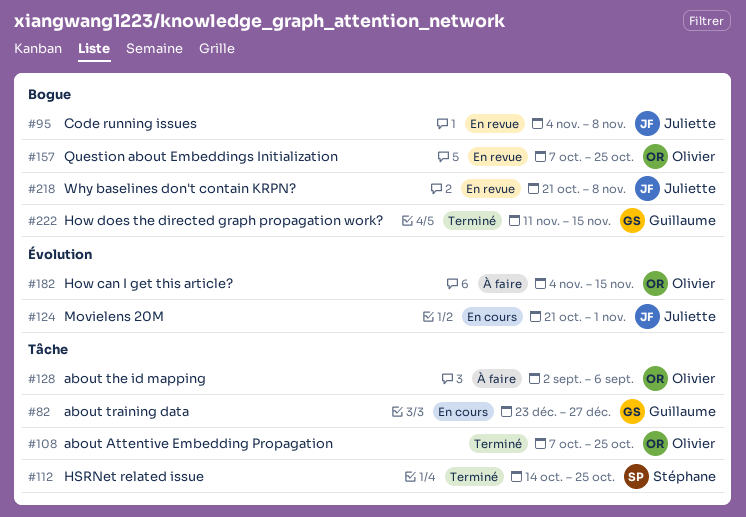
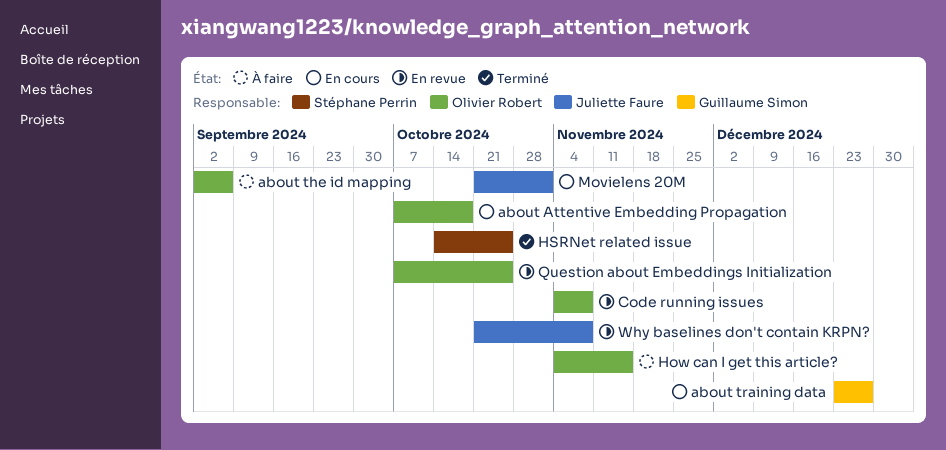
about Attentive Embedding Propagation, status: Terminé -> En cours
about Attentive Embedding Propagation, due: Oct 25 -> Oct 18
Code running issues, owner: Juliette Faure -> Olivier Robert
How does the directed graph propagation work?: present -> none

